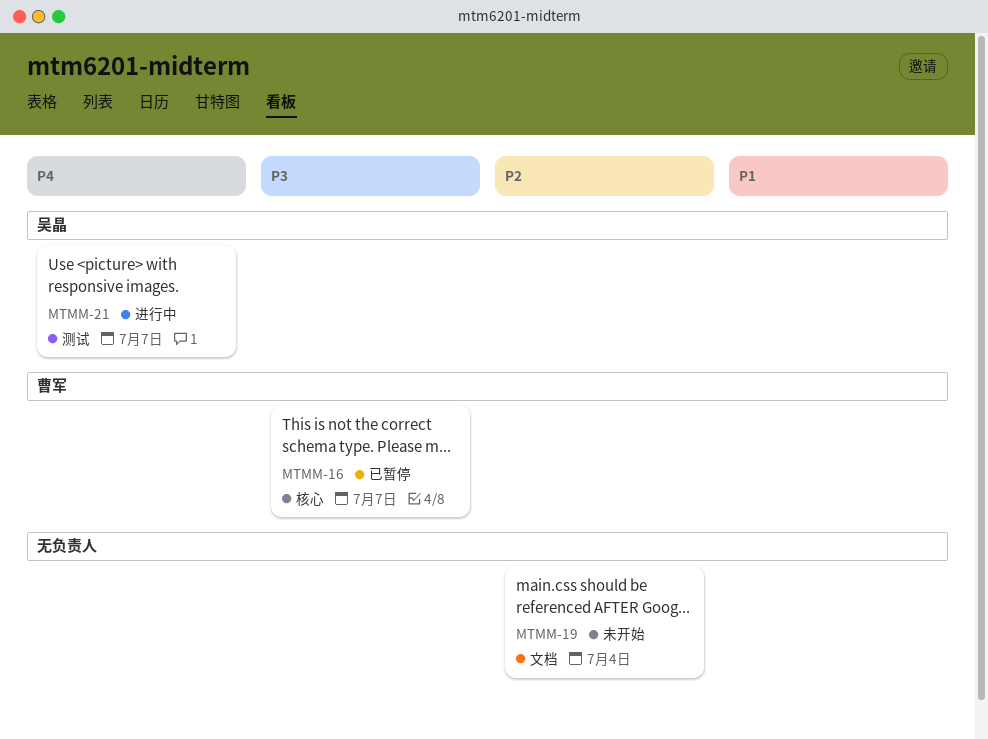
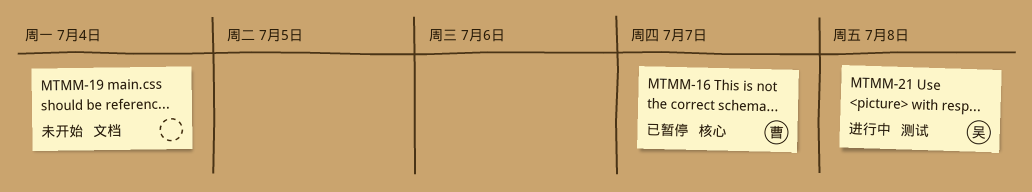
MTMM-21, due: Jul 7 -> Jul 8

